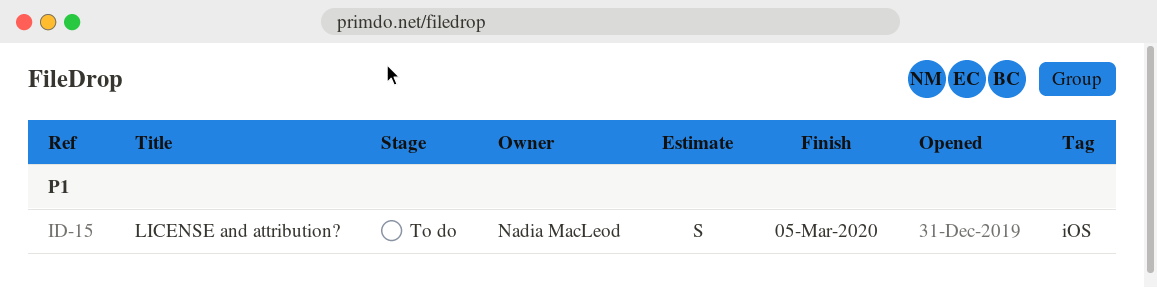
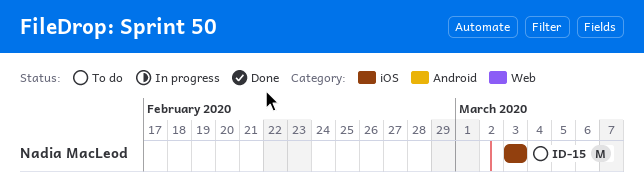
ID-15, estimate: S -> M
ID-15, due: Mar 5 -> Mar 3

